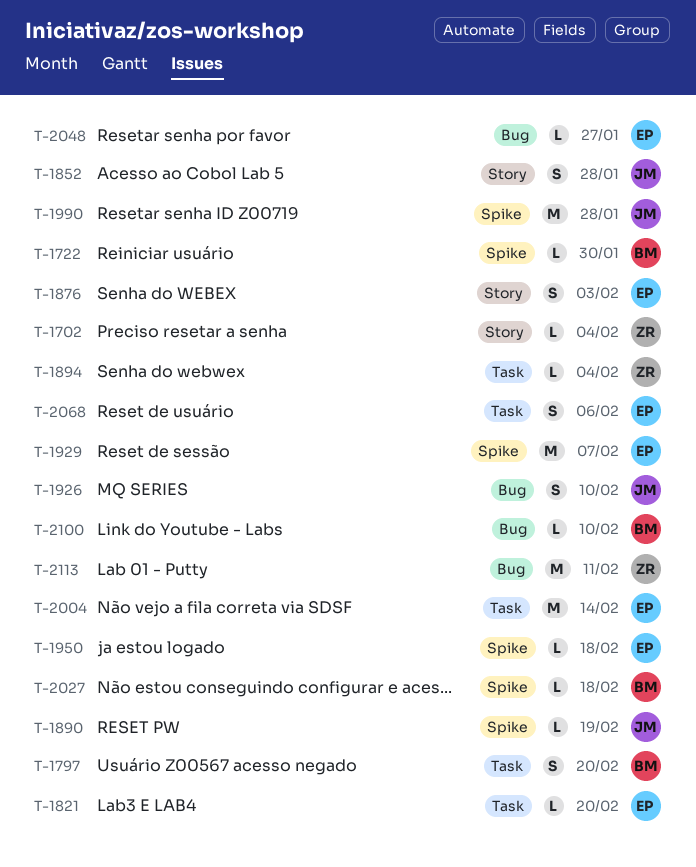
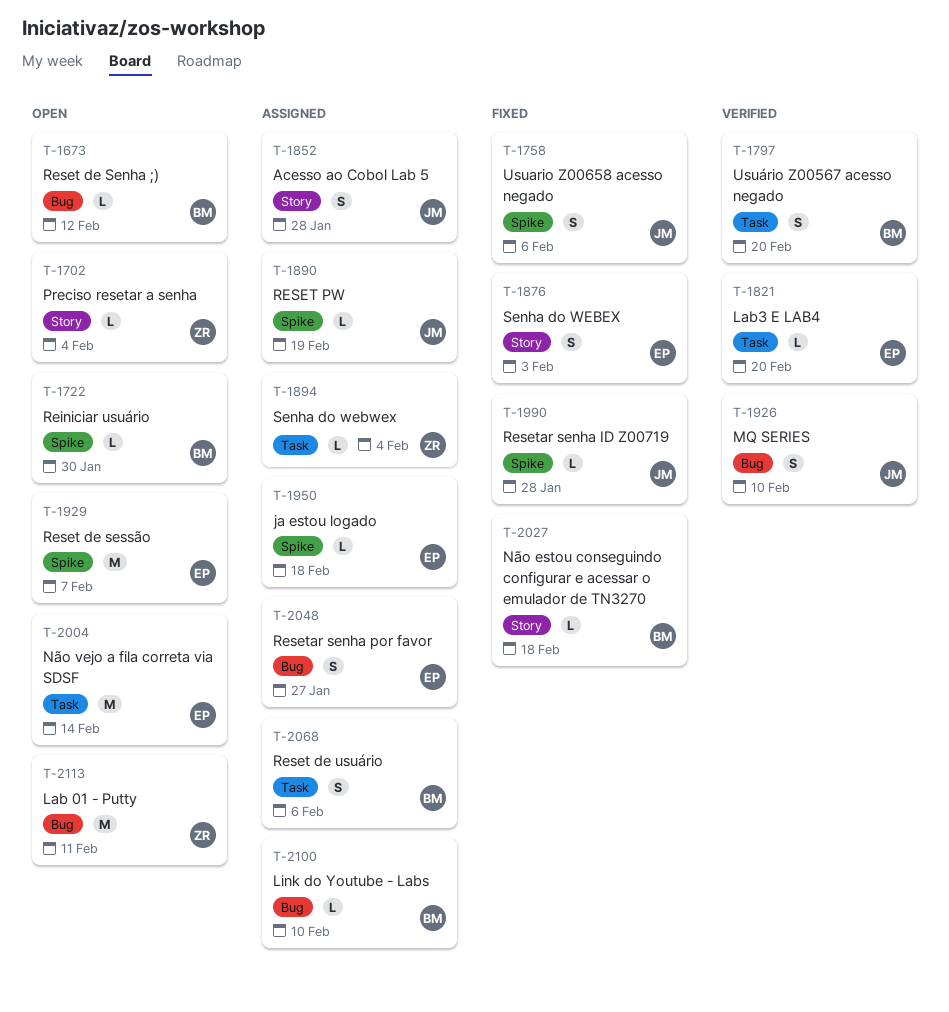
T-1673: none -> present
T-1758: none -> present
T-1990, estimate: M -> L
T-2027, label: Spike -> Story
T-2048, estimate: L -> S
T-2068, owner: EP -> BM

